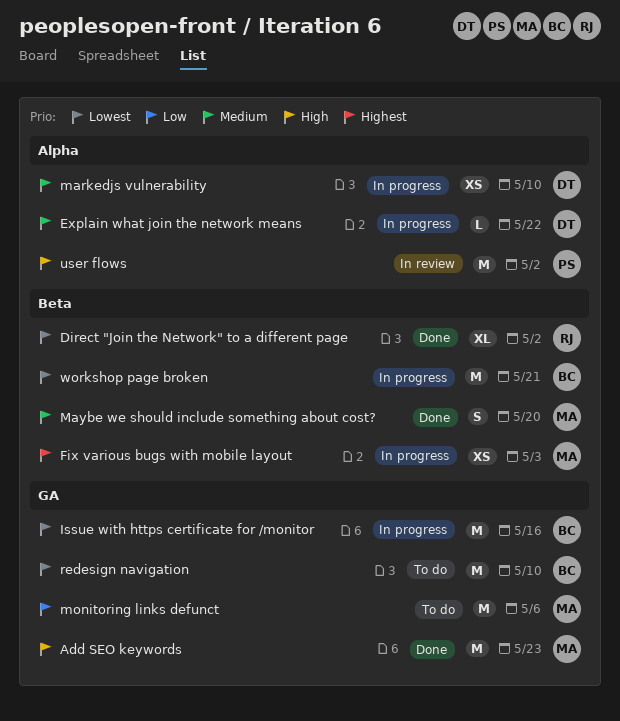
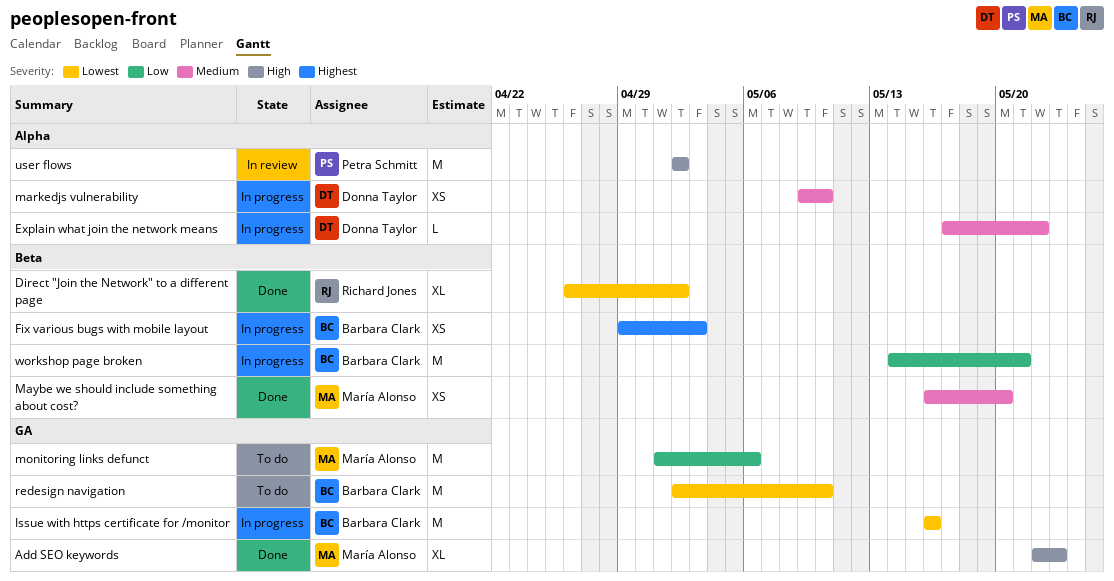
Add SEO keywords, estimate: M -> XL
Fix various bugs with mobile layout, owner: María Alonso -> Barbara Clark
Maybe we should include something about cost?, estimate: S -> XS
workshop page broken, priority: Lowest -> Low

